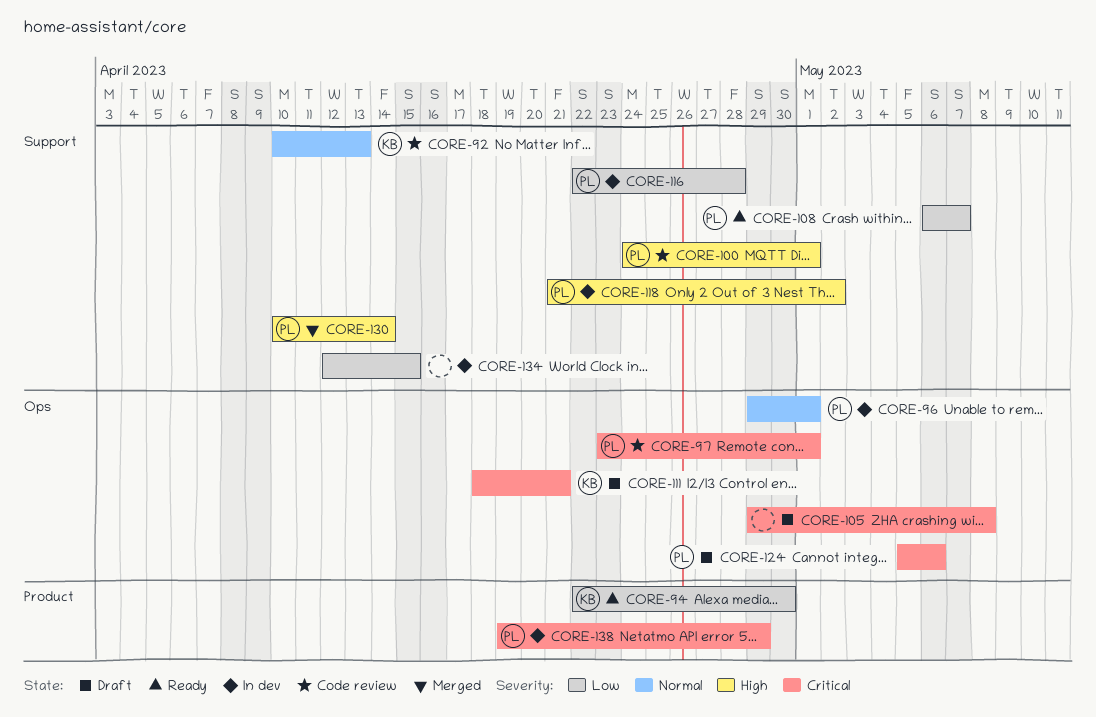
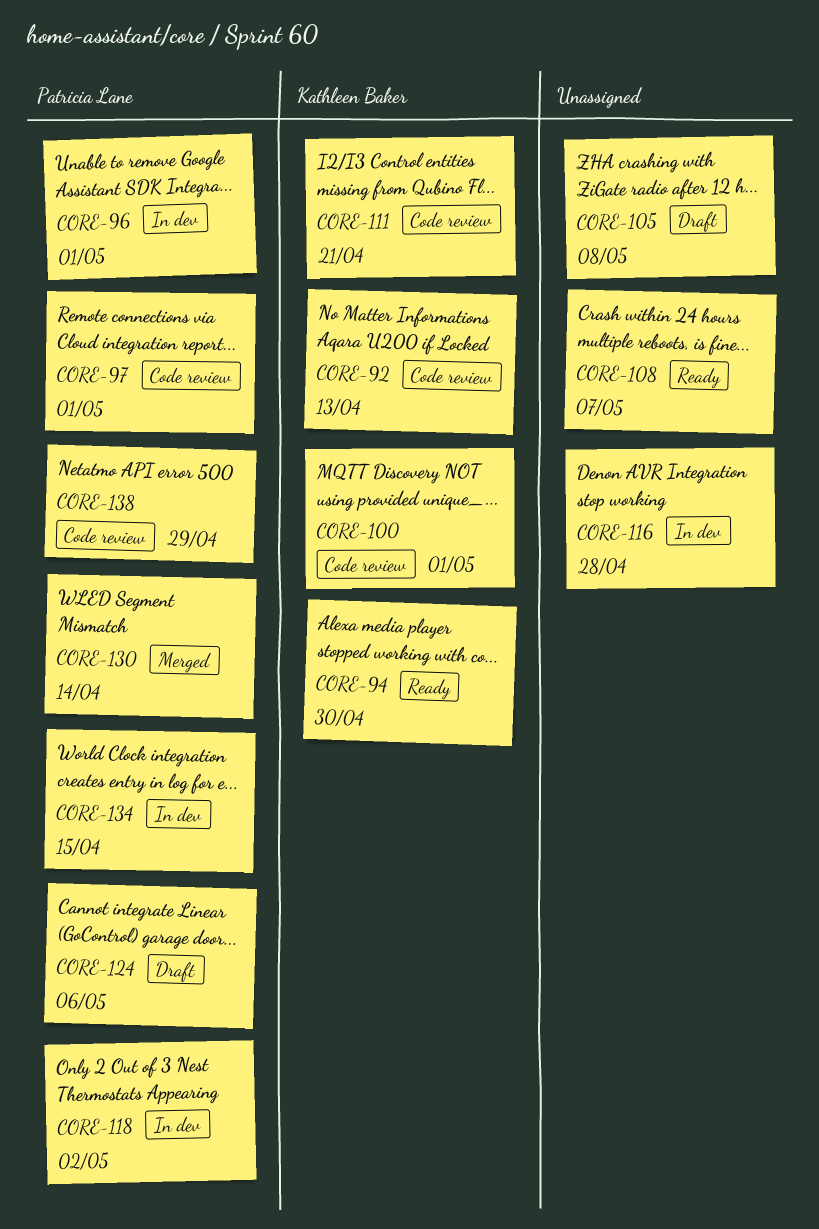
CORE-100, owner: Patricia Lane -> Kathleen Baker
CORE-108, owner: Patricia Lane -> none
CORE-111, status: Draft -> Code review
CORE-116, owner: Patricia Lane -> none
CORE-134, owner: none -> Patricia Lane
CORE-138, status: In dev -> Code review

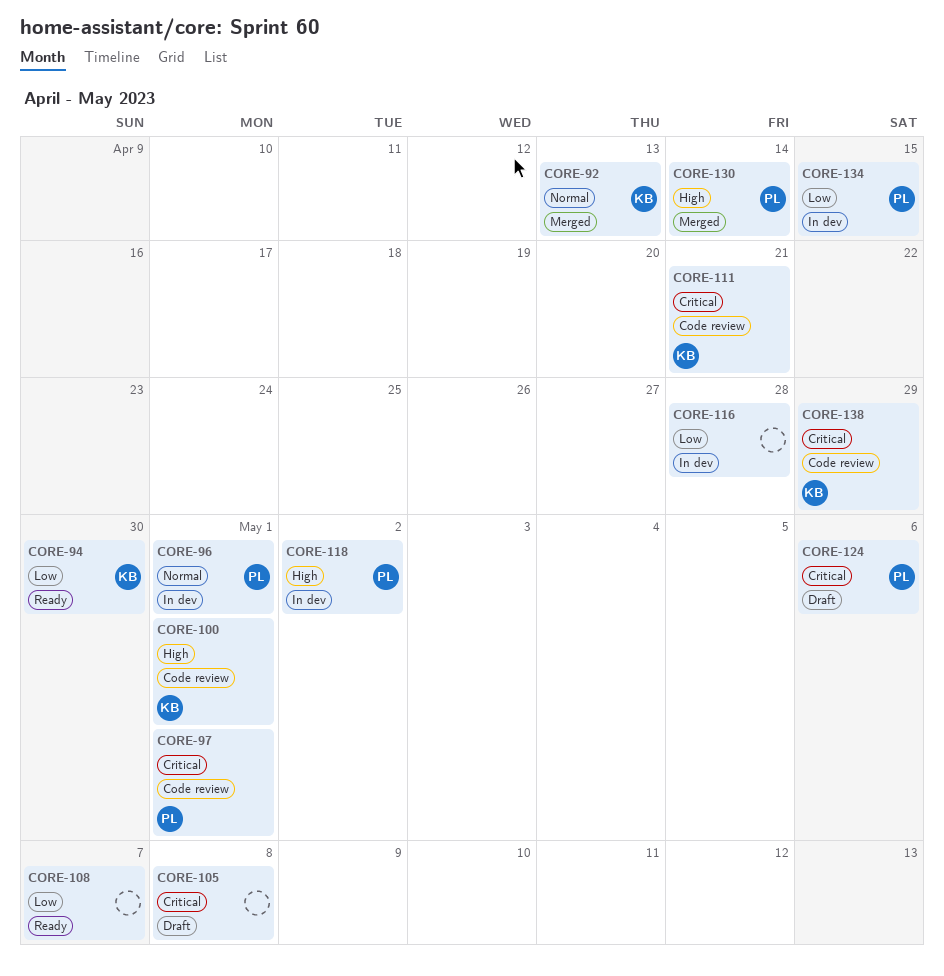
CORE-92, status: Code review -> Merged
CORE-138, owner: Patricia Lane -> Kathleen Baker

